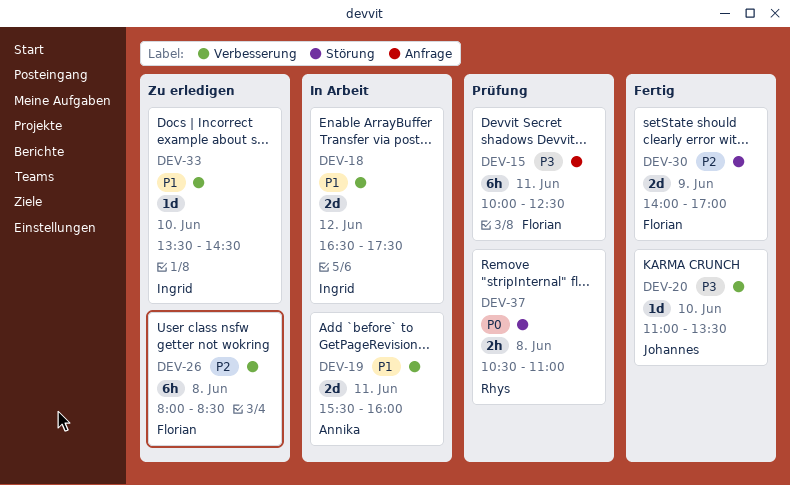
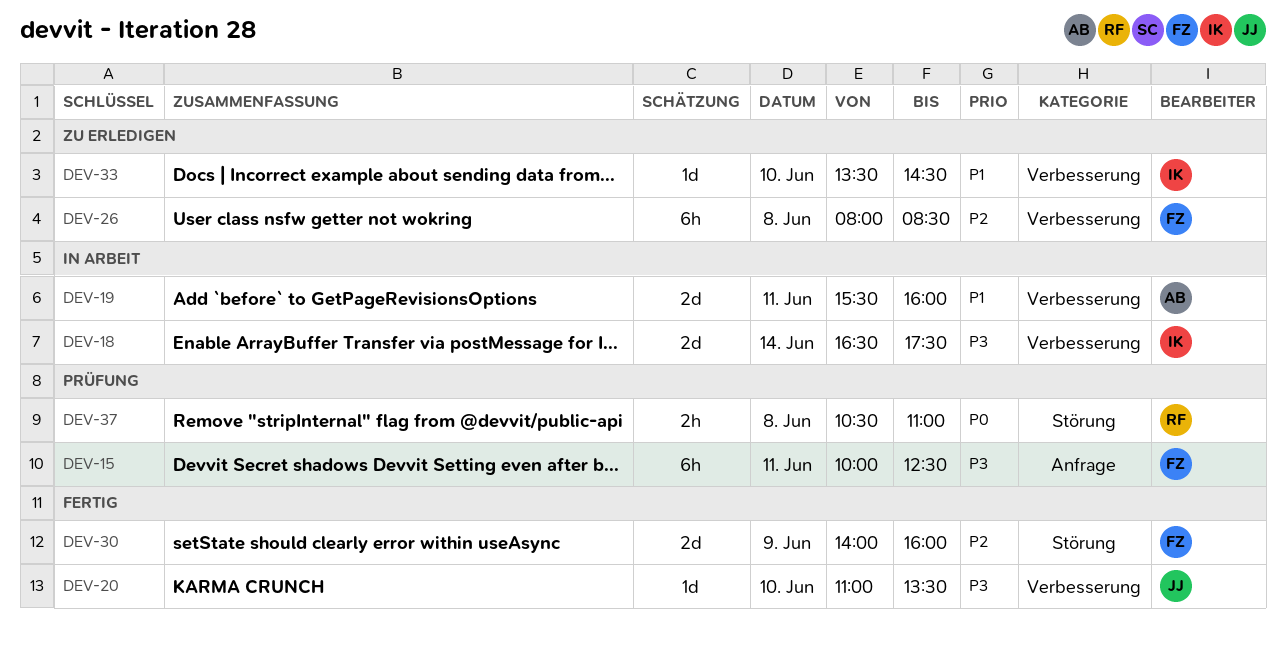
DEV-18, priority: P1 -> P3
DEV-18, day: Jun 12 -> Jun 14
DEV-30, ends: 17:00 -> 16:00

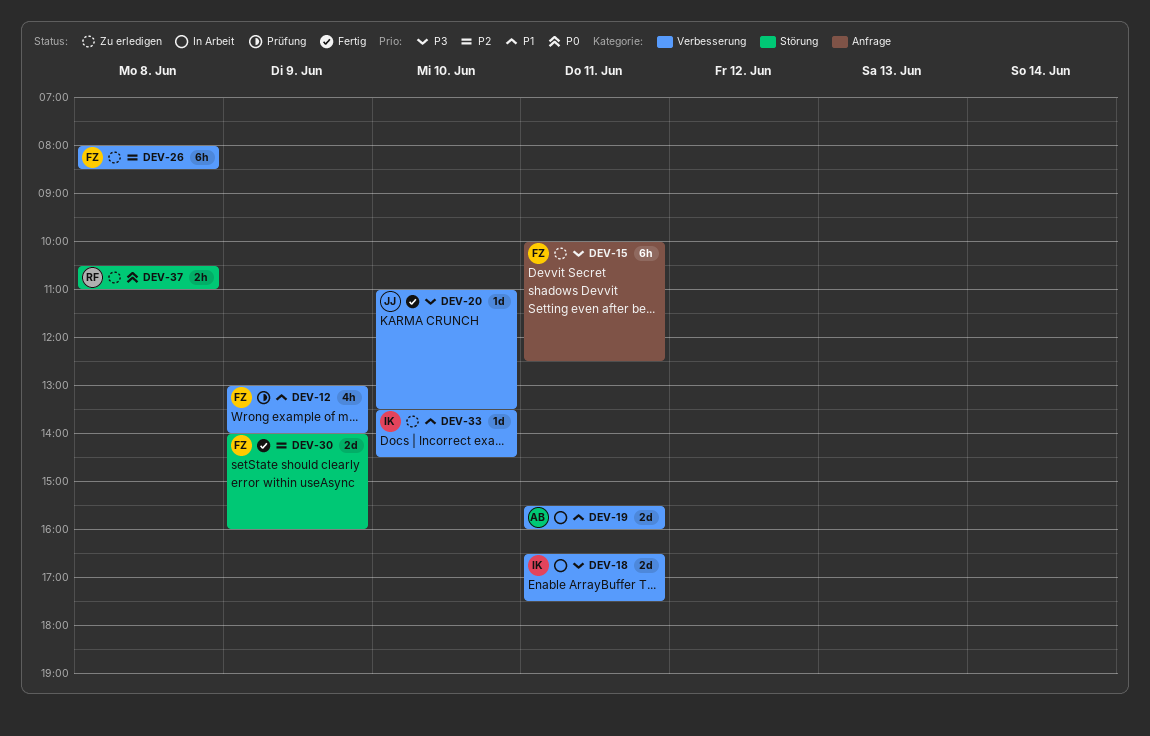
DEV-12: none -> present
DEV-15, status: Prüfung -> Zu erledigen
DEV-18, day: Jun 14 -> Jun 11
DEV-37, status: Prüfung -> Zu erledigen

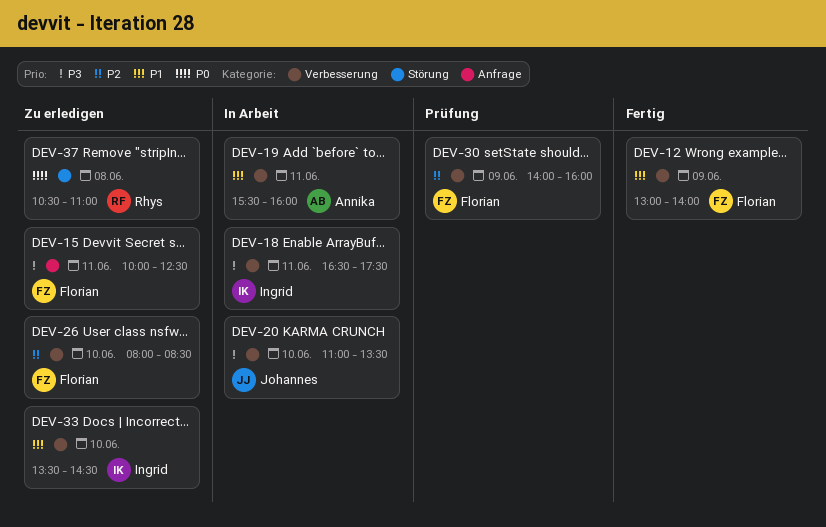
DEV-12, status: Prüfung -> Fertig
DEV-20, status: Fertig -> In Arbeit
DEV-26, day: Jun 8 -> Jun 10
DEV-30, status: Fertig -> Prüfung
DEV-30, label: Störung -> Verbesserung

